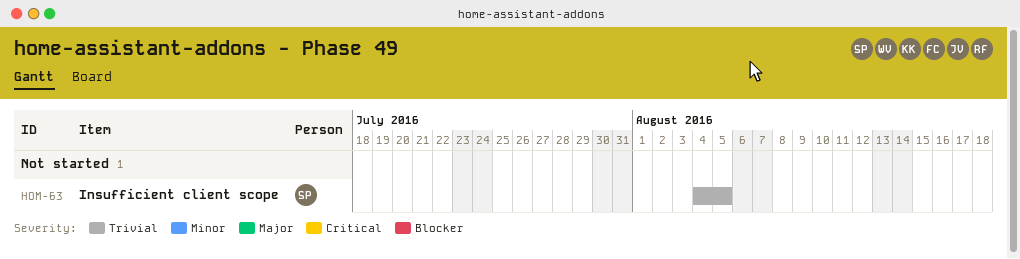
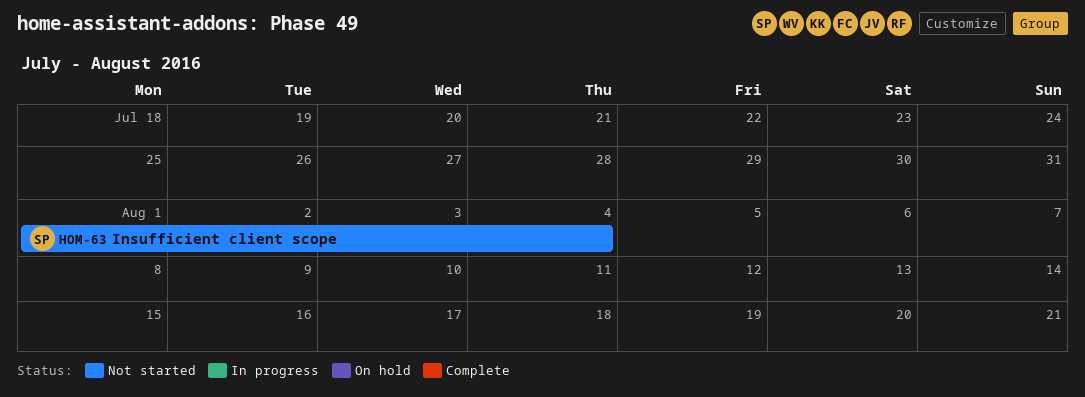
HOM-63, start: Aug 4 -> Aug 1
HOM-63, due: Aug 5 -> Aug 4

